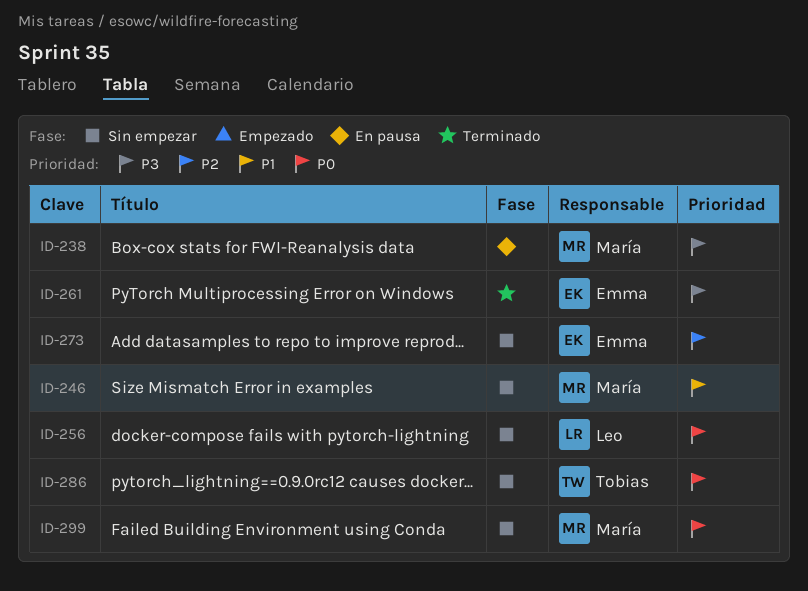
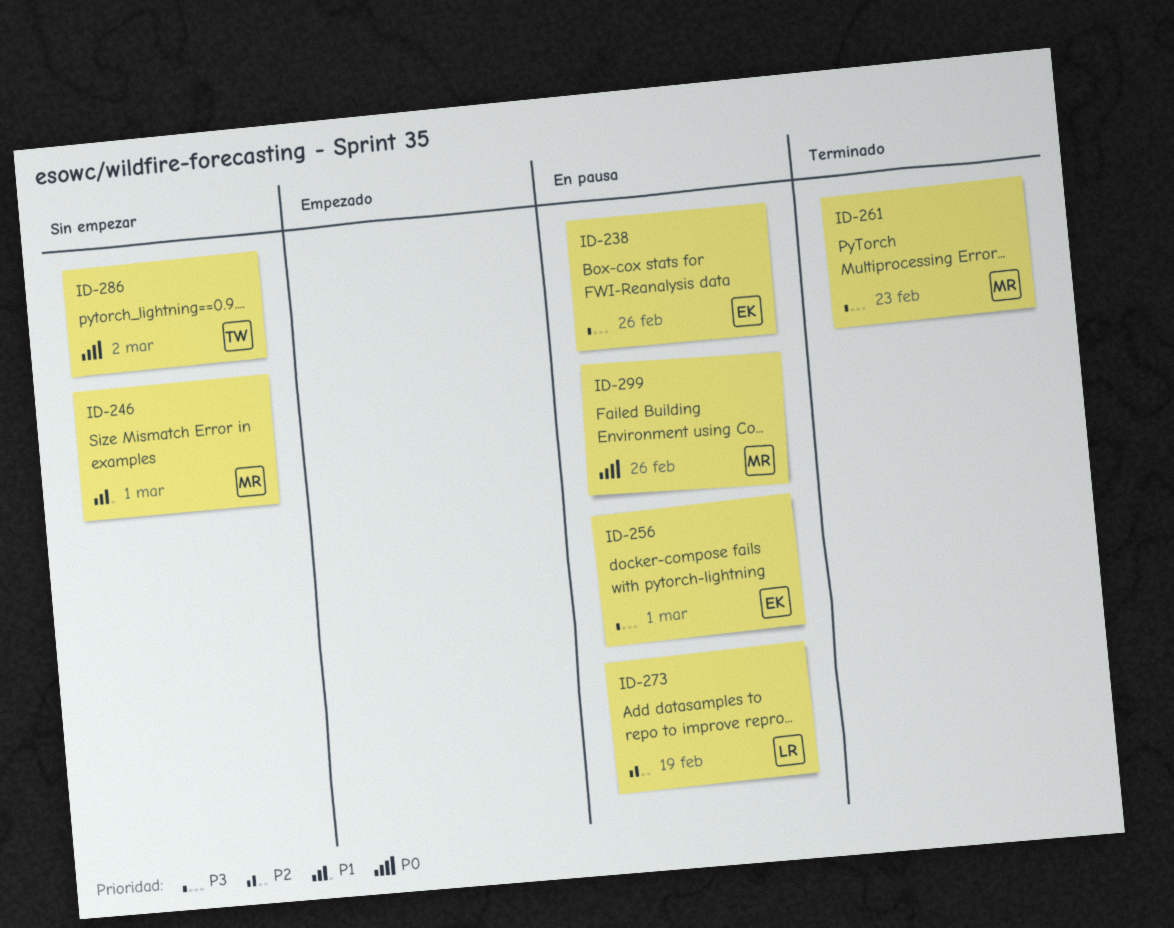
ID-238, owner: María -> Emma
ID-256, status: Sin empezar -> En pausa
ID-256, owner: Leo -> Emma
ID-256, priority: P0 -> P3
ID-261, owner: Emma -> María
ID-273, status: Sin empezar -> En pausa
ID-273, owner: Emma -> Leo
ID-299, status: Sin empezar -> En pausa

